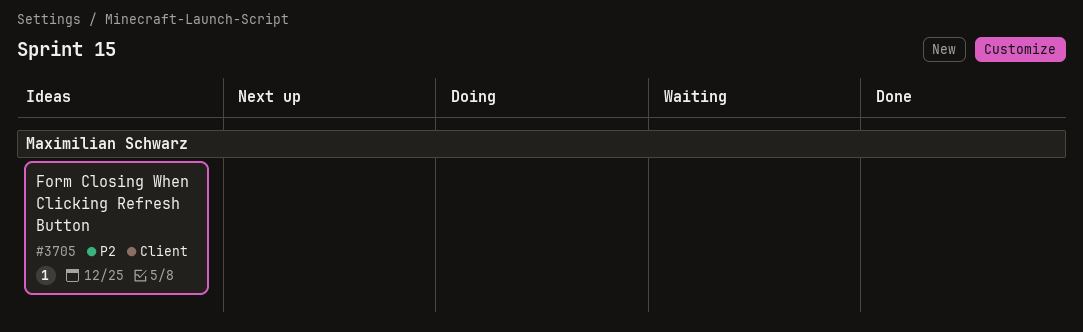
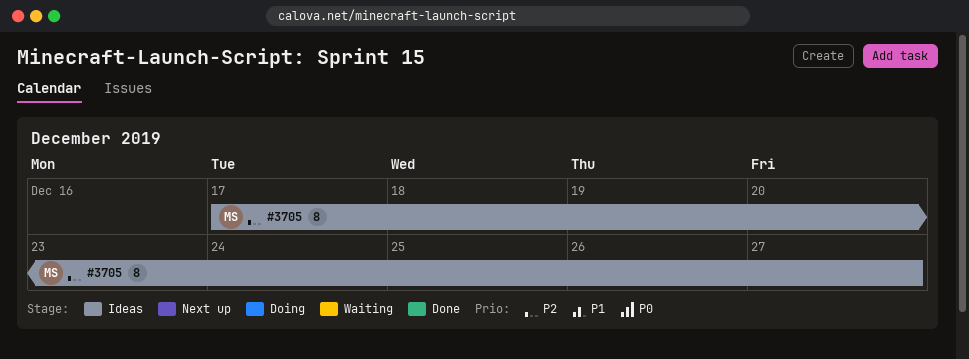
#3705, estimate: 1 -> 8
#3705, due: Dec 25 -> Dec 27

